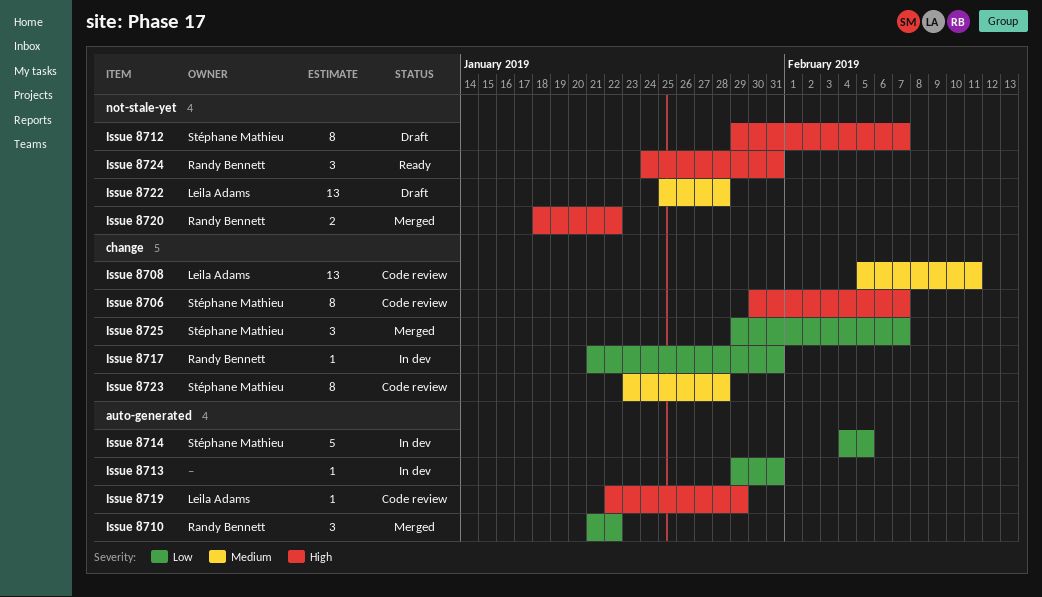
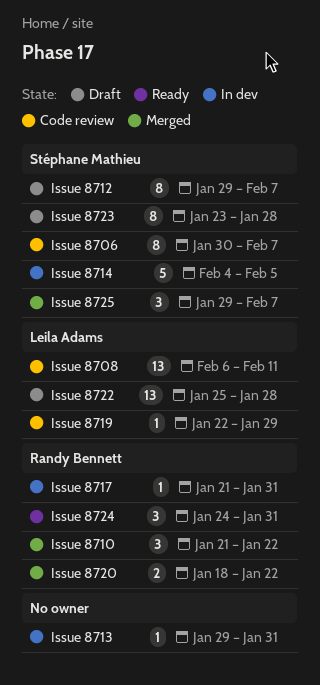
Issue 8708, start: Feb 5 -> Feb 6
Issue 8723, status: Code review -> Draft

